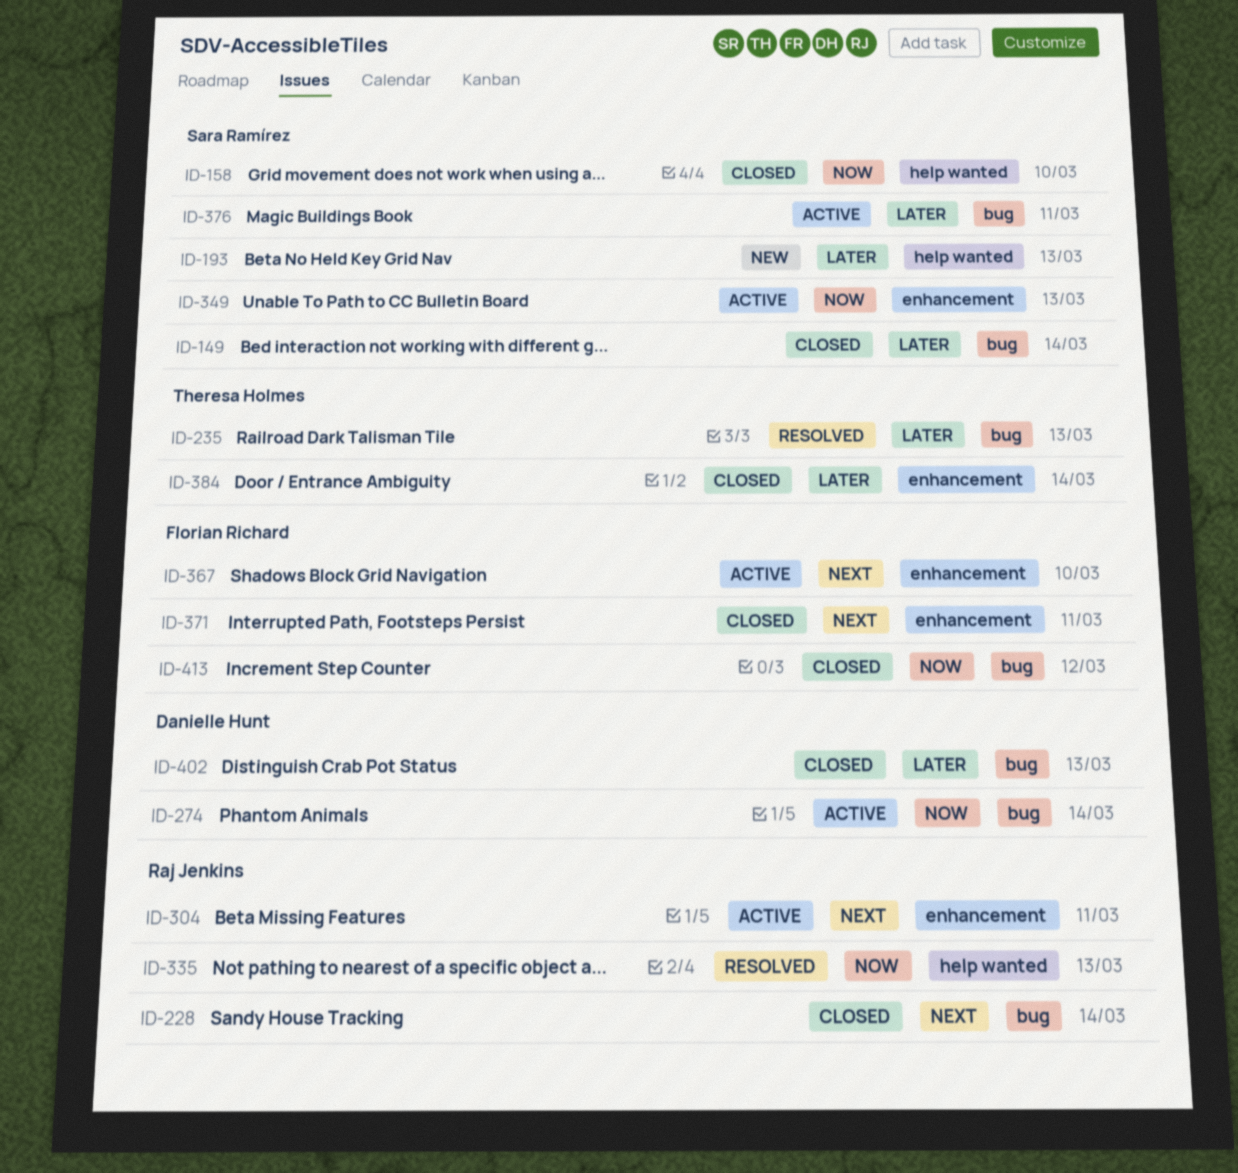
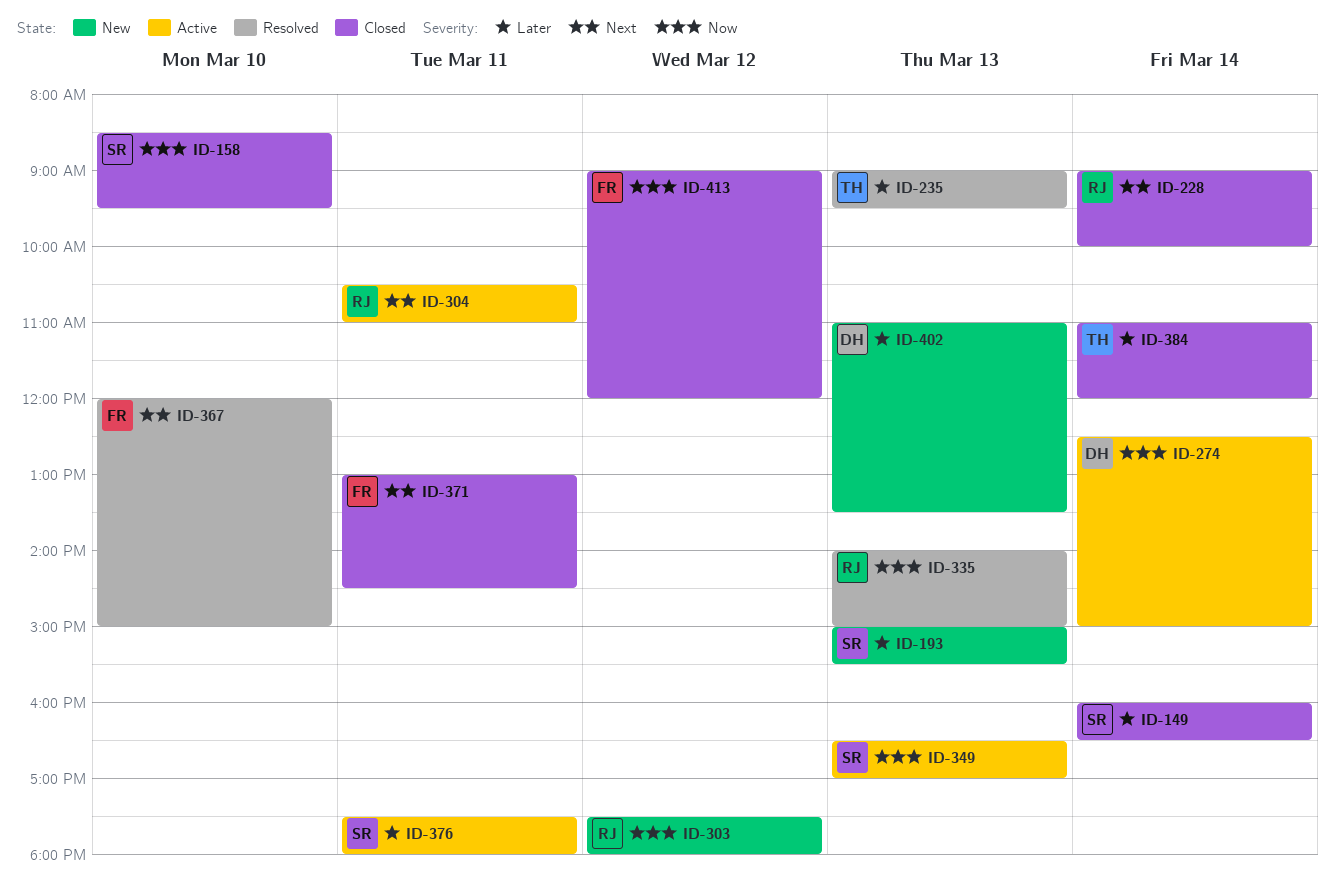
ID-303: none -> present
ID-367, status: Active -> Resolved
ID-402, status: Closed -> New

